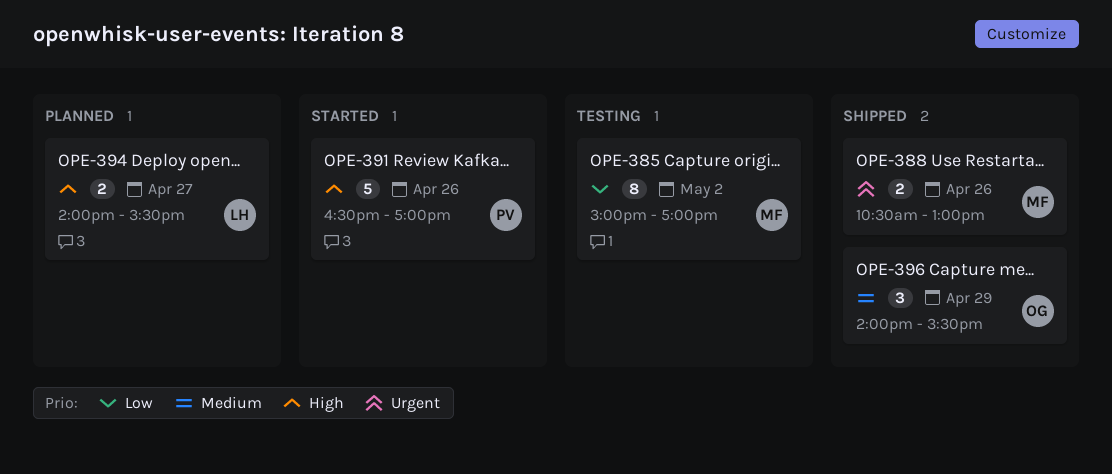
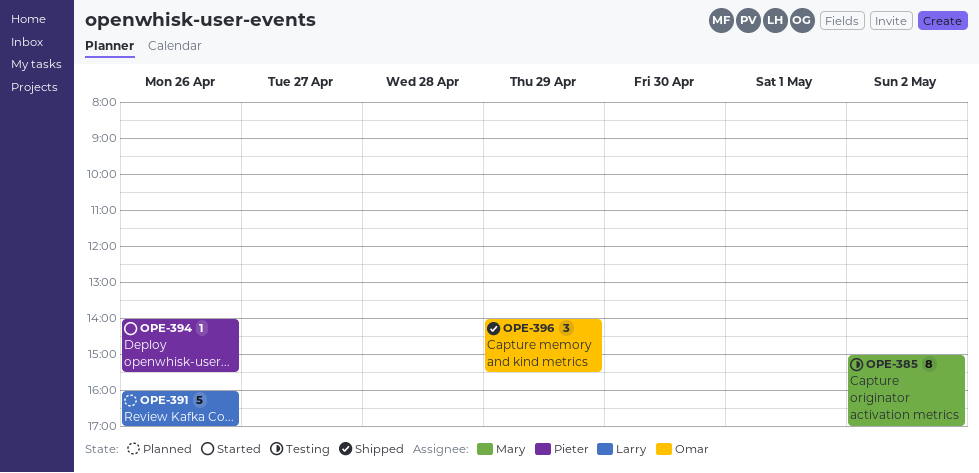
OPE-388: present -> none
OPE-391, status: Started -> Planned
OPE-391, owner: Pieter -> Larry
OPE-391, begins: 16:30 -> 16:00
OPE-394, status: Planned -> Started
OPE-394, owner: Larry -> Pieter
OPE-394, estimate: 2 -> 1
OPE-394, day: Apr 27 -> Apr 26

